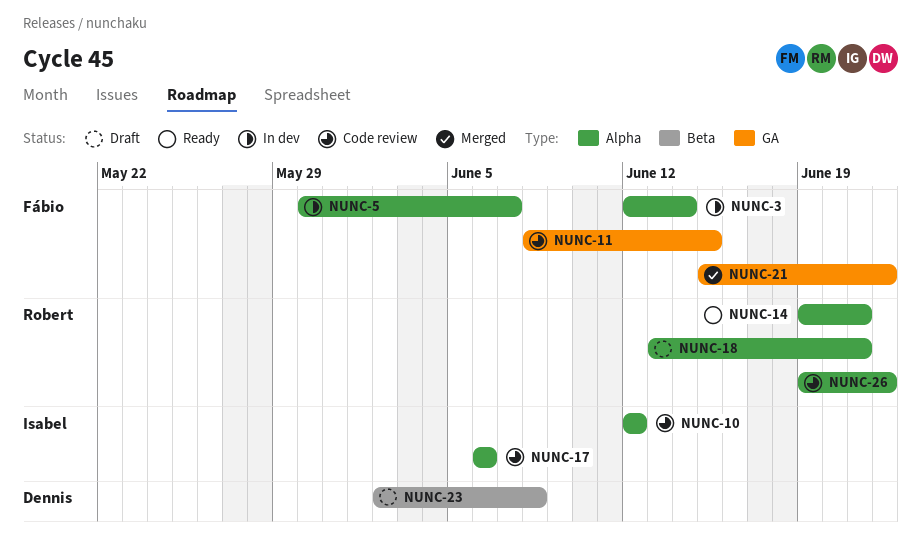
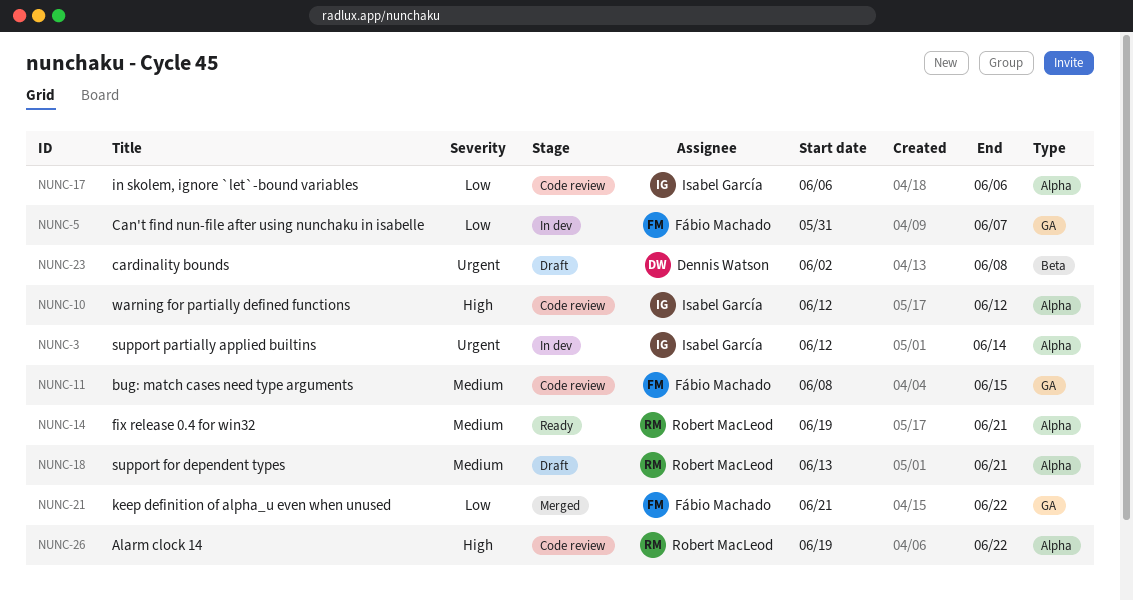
NUNC-3, owner: Fábio Machado -> Isabel García
NUNC-5, label: Alpha -> GA
NUNC-5, start: May 30 -> May 31
NUNC-21, start: Jun 15 -> Jun 21

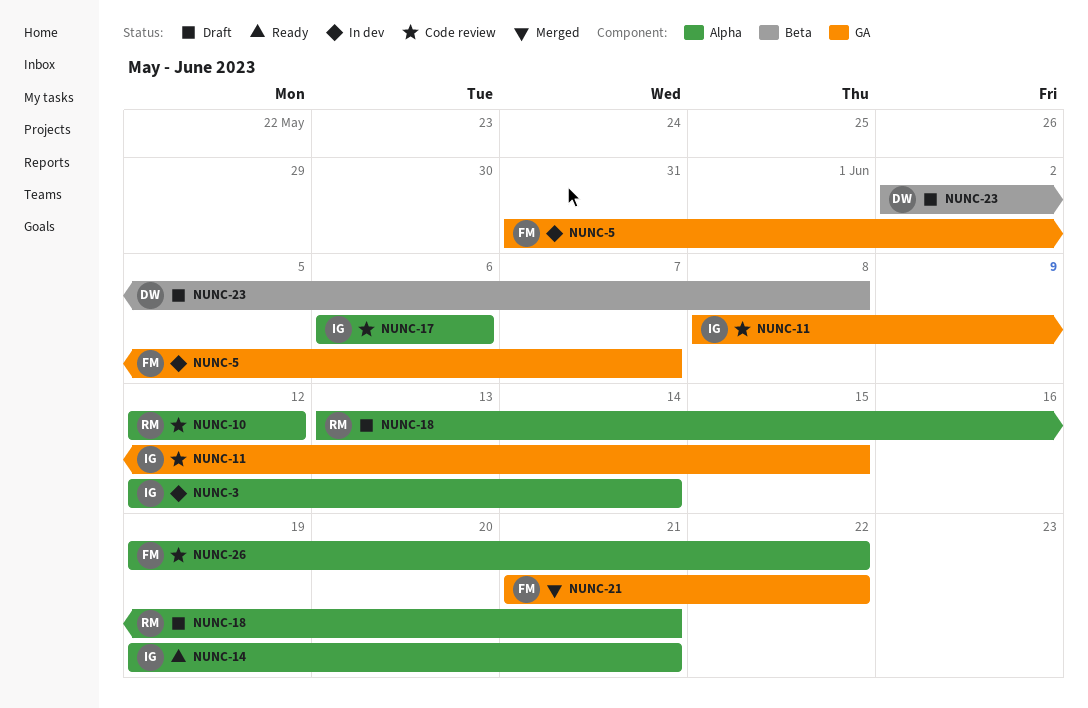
NUNC-10, owner: Isabel García -> Robert MacLeod
NUNC-11, owner: Fábio Machado -> Isabel García
NUNC-14, owner: Robert MacLeod -> Isabel García
NUNC-26, owner: Robert MacLeod -> Fábio Machado

